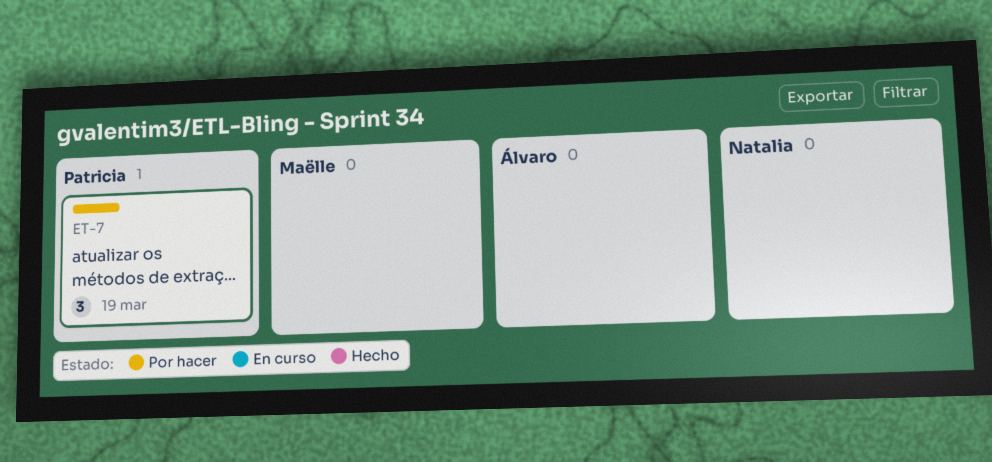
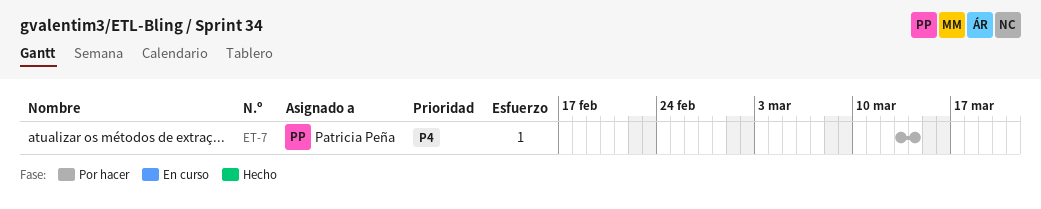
ET-7, estimate: 3 -> 1
ET-7, due: Mar 19 -> Mar 14

